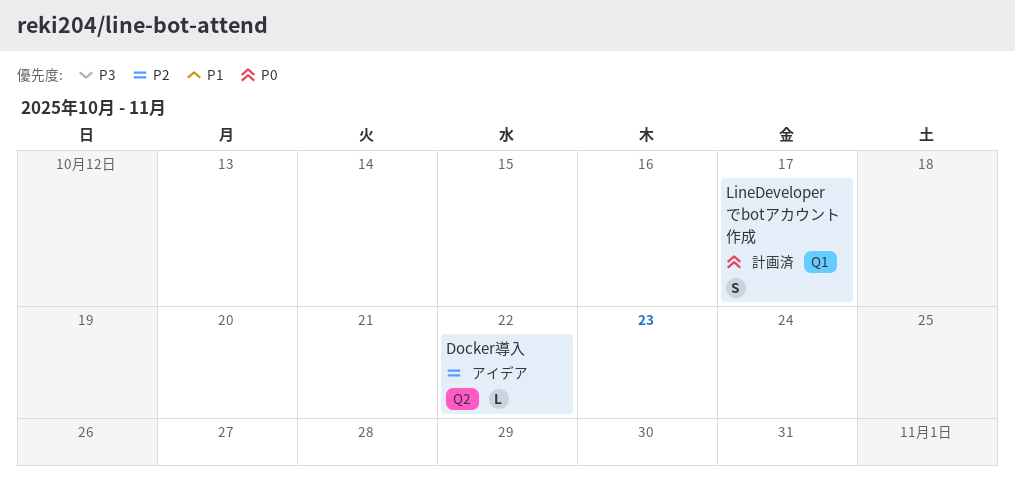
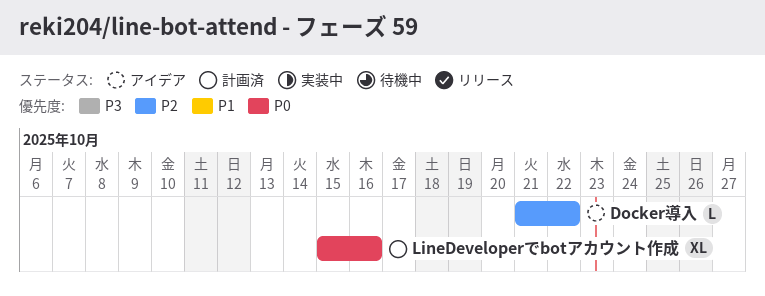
LineDeveloperでbotアカウント作成, estimate: S -> XL
LineDeveloperでbotアカウント作成, due: Oct 17 -> Oct 16

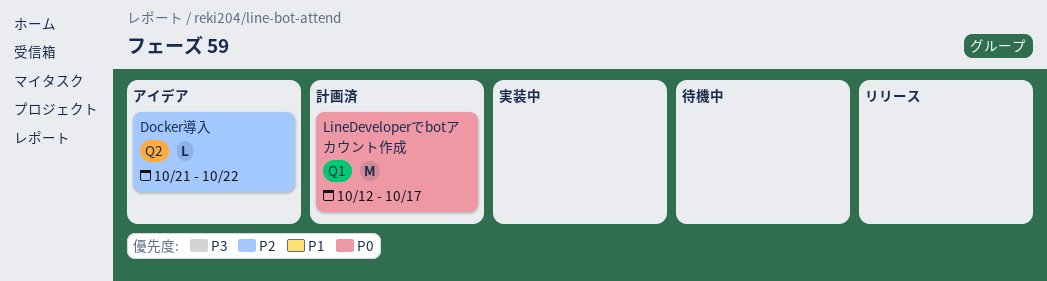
LineDeveloperでbotアカウント作成, estimate: XL -> M
LineDeveloperでbotアカウント作成, start: Oct 15 -> Oct 12
LineDeveloperでbotアカウント作成, due: Oct 16 -> Oct 17

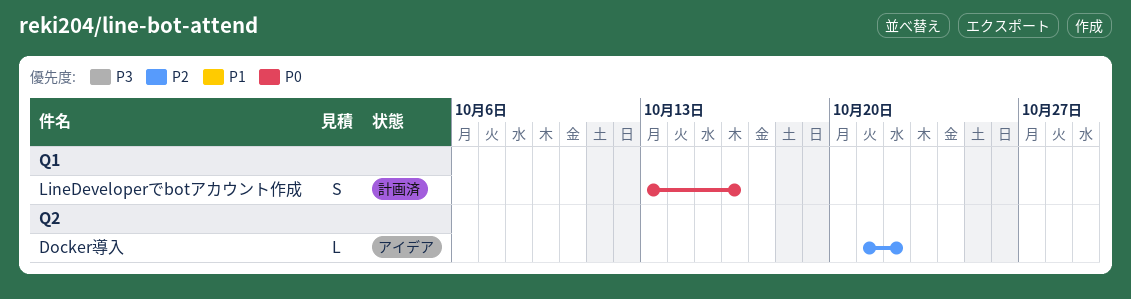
LineDeveloperでbotアカウント作成, estimate: M -> S
LineDeveloperでbotアカウント作成, start: Oct 12 -> Oct 13
LineDeveloperでbotアカウント作成, due: Oct 17 -> Oct 16

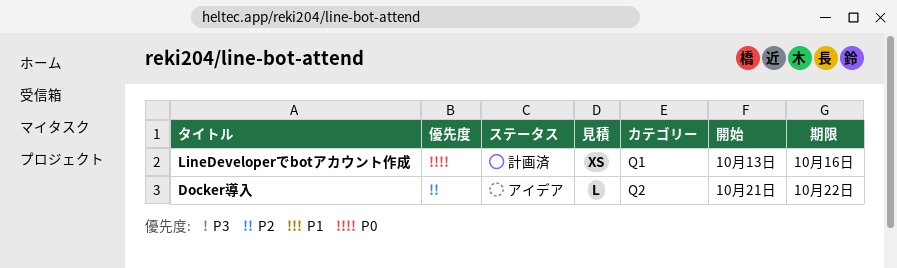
LineDeveloperでbotアカウント作成, estimate: S -> XS

